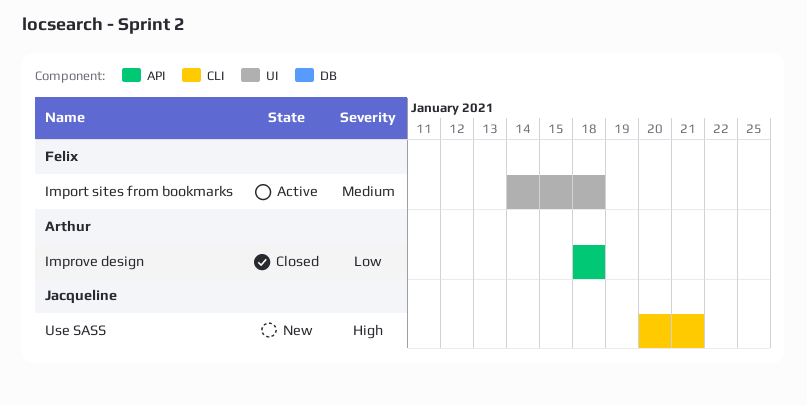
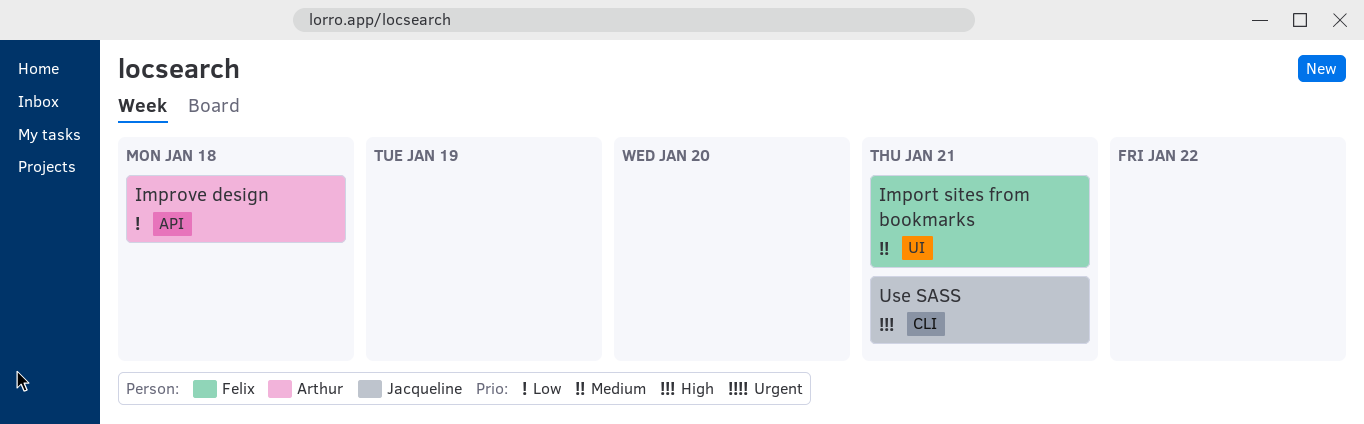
Import sites from bookmarks, due: Jan 18 -> Jan 21

